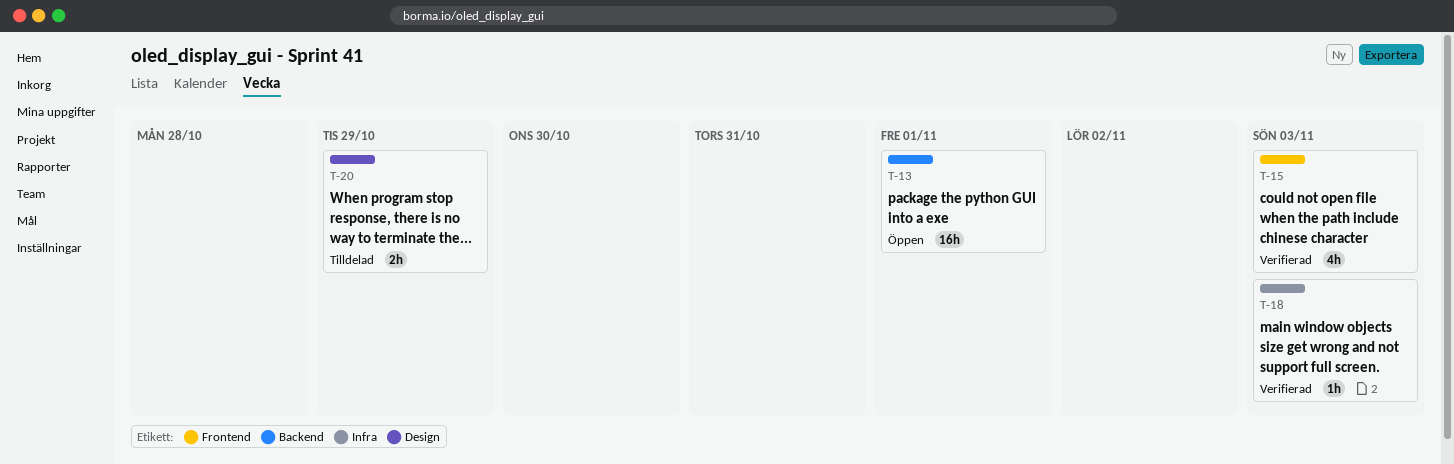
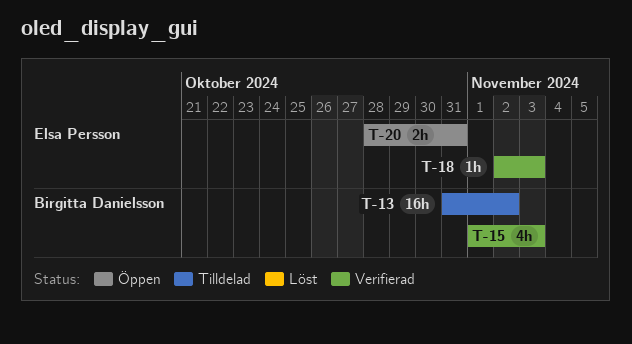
T-13, status: Öppen -> Tilldelad
T-13, due: Nov 1 -> Nov 2
T-20, status: Tilldelad -> Öppen
T-20, due: Oct 29 -> Oct 31

